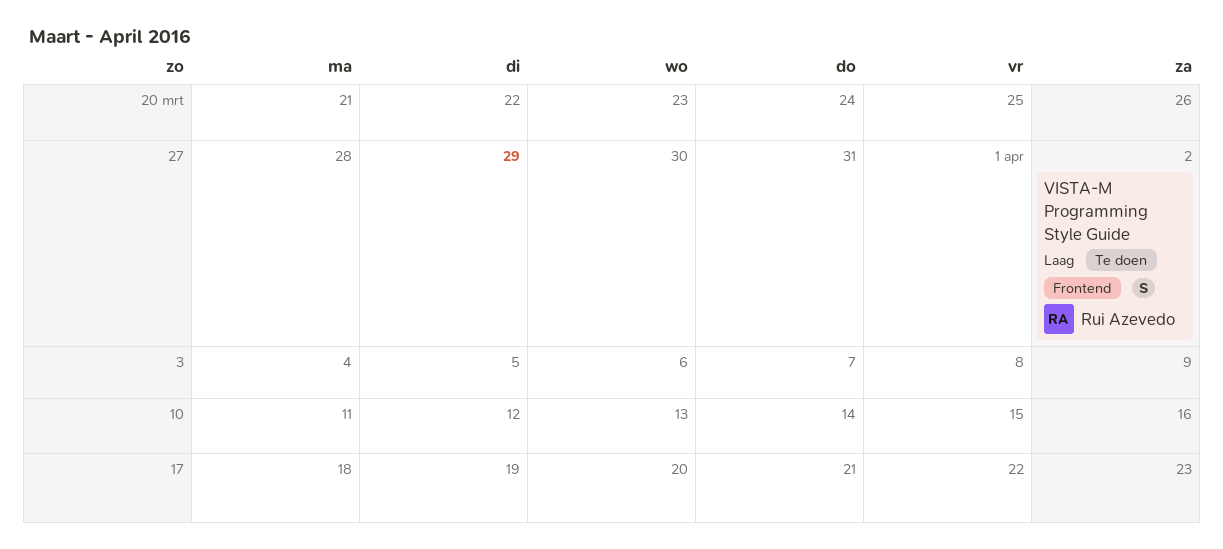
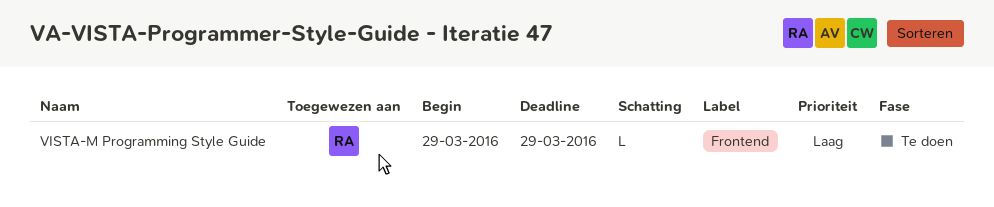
VISTA-M Programming Style Guide, estimate: S -> L
VISTA-M Programming Style Guide, due: Apr 2 -> Mar 29

